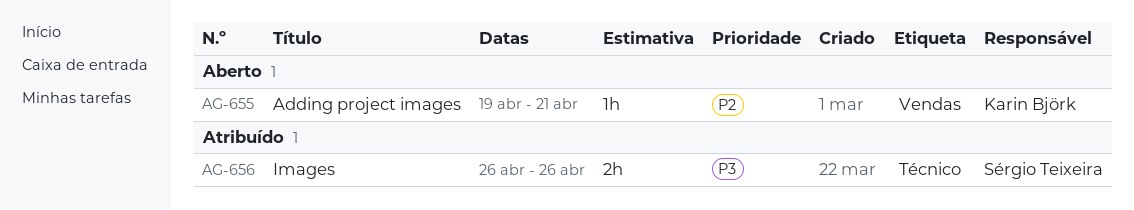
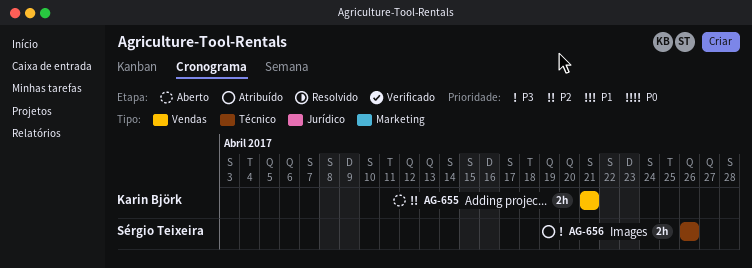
AG-655, estimate: 1h -> 2h
AG-655, start: Apr 19 -> Apr 21

